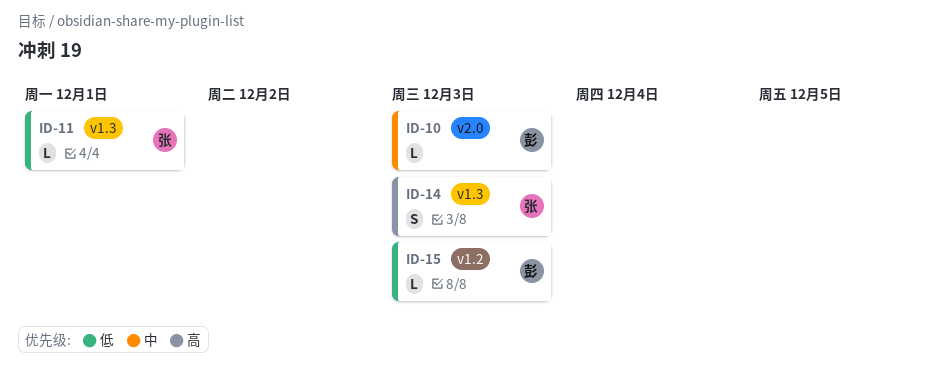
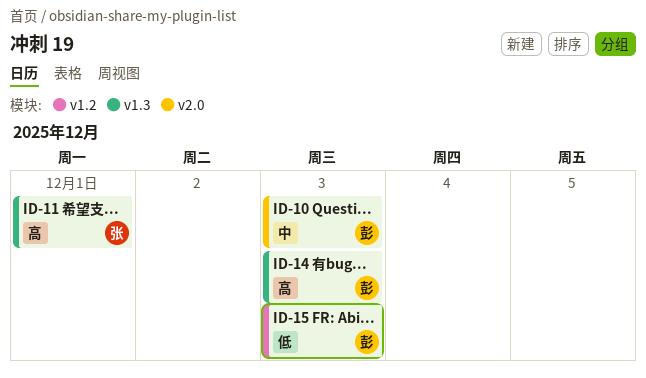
ID-11, priority: 低 -> 高
ID-14, owner: 张 -> 彭

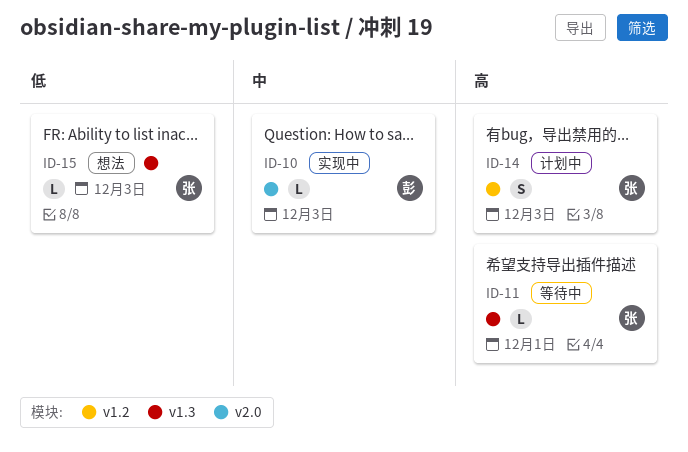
ID-14, owner: 彭 -> 张
ID-14, label: v1.3 -> v1.2
ID-15, owner: 彭 -> 张
ID-15, label: v1.2 -> v1.3

